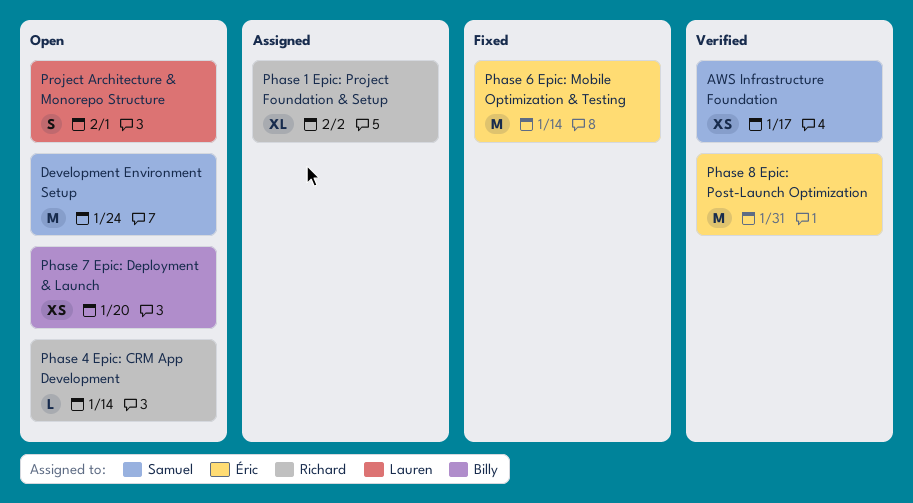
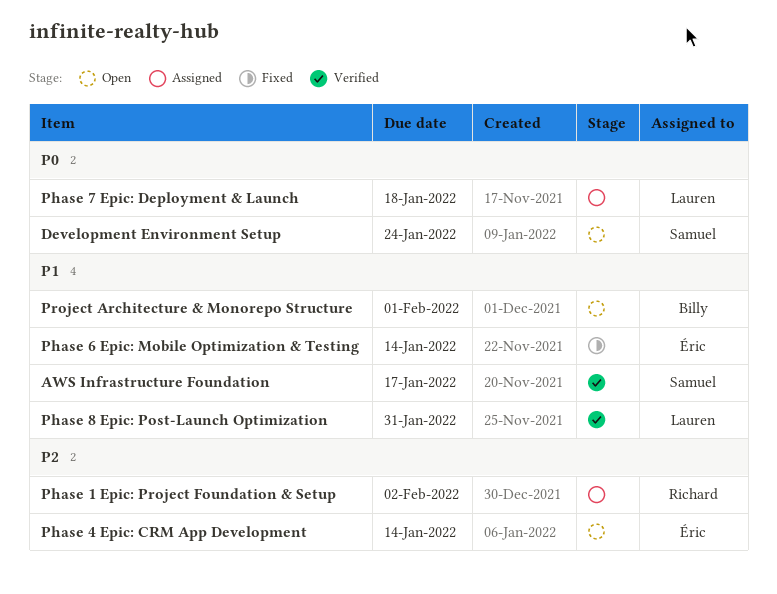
Phase 4 Epic: CRM App Development, owner: Richard -> Éric
Phase 7 Epic: Deployment & Launch, status: Open -> Assigned
Phase 7 Epic: Deployment & Launch, owner: Billy -> Lauren
Phase 7 Epic: Deployment & Launch, due: Jan 20 -> Jan 18
Phase 8 Epic: Post-Launch Optimization, owner: Éric -> Lauren
Project Architecture & Monorepo Structure, owner: Lauren -> Billy

